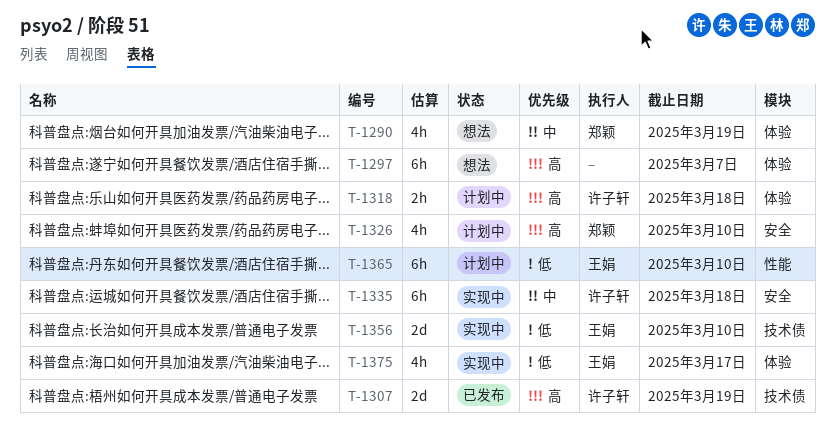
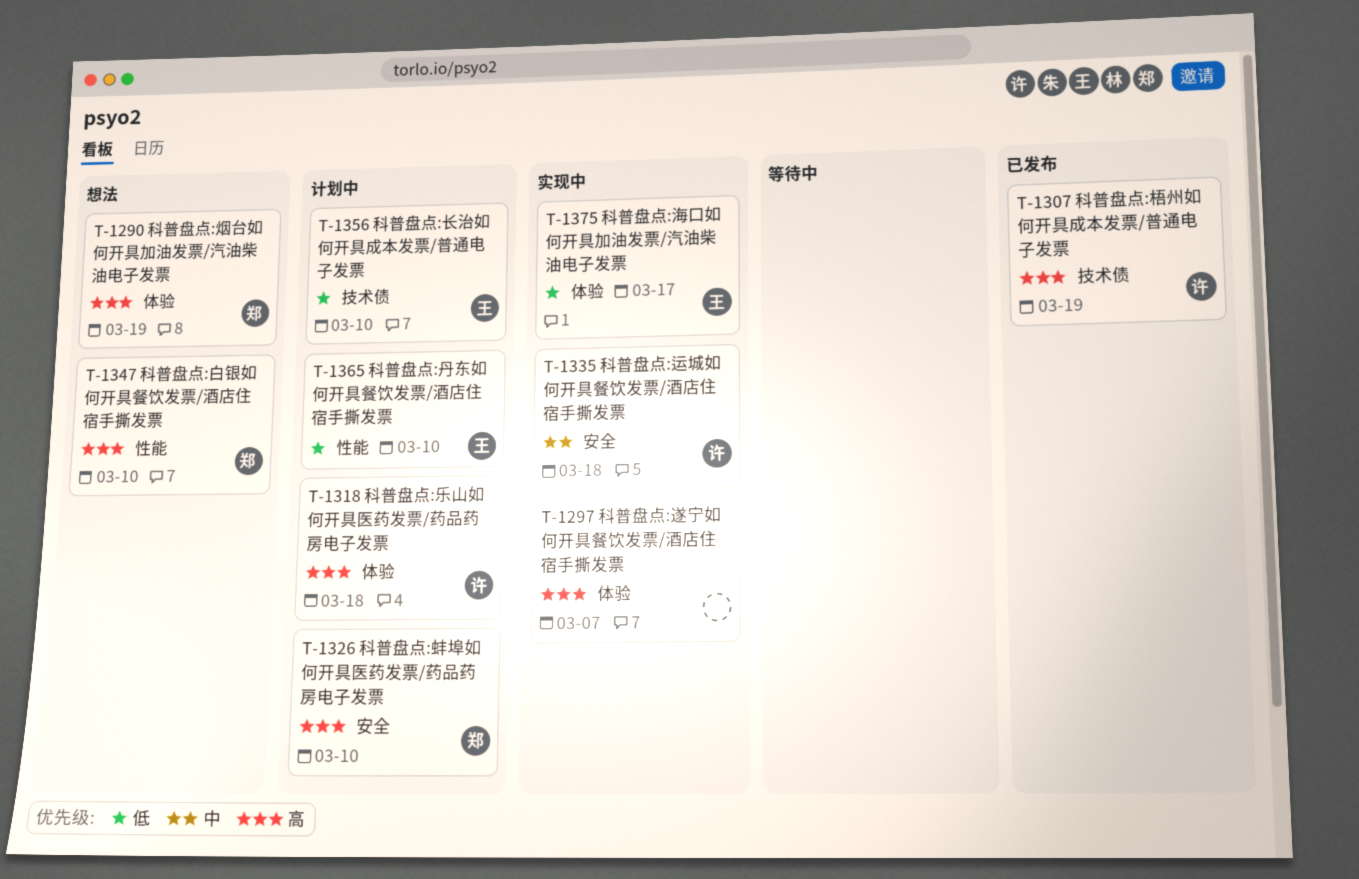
T-1290, priority: 中 -> 高
T-1297, status: 想法 -> 实现中
T-1347: none -> present
T-1356, status: 实现中 -> 计划中

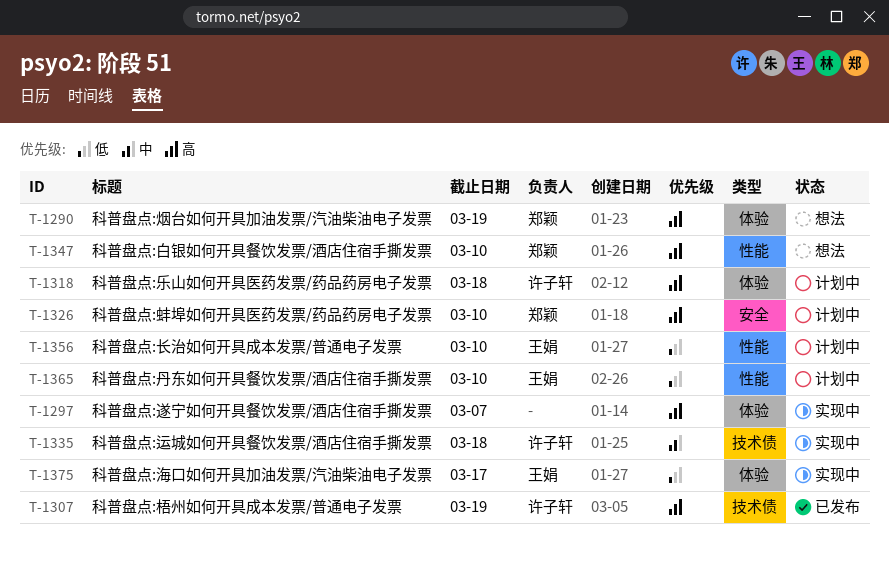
T-1335, label: 安全 -> 技术债
T-1356, label: 技术债 -> 性能

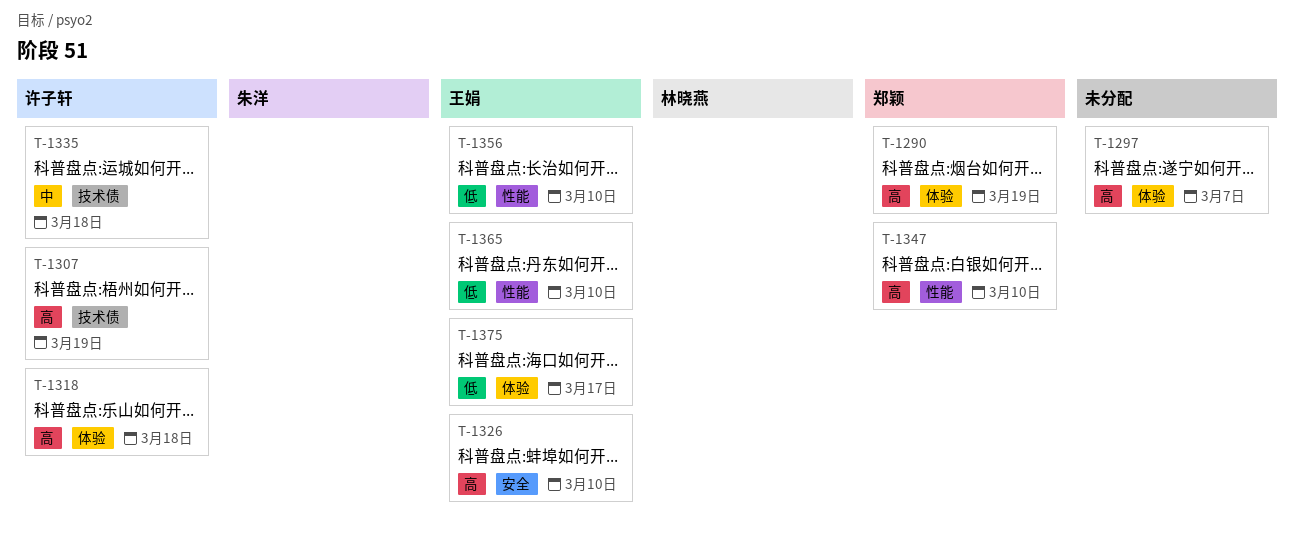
T-1326, owner: 郑颖 -> 王娟

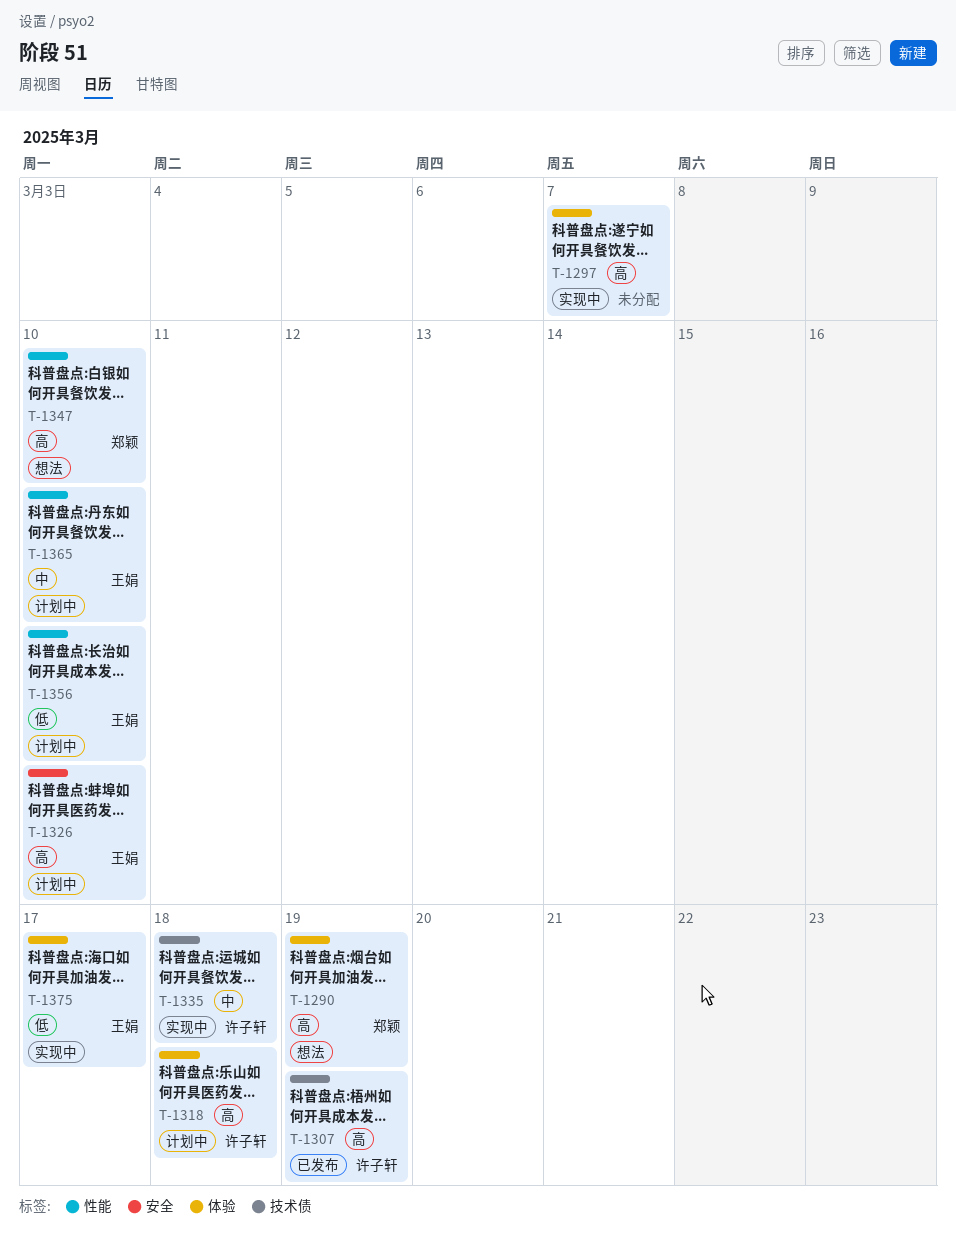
T-1365, priority: 低 -> 中

